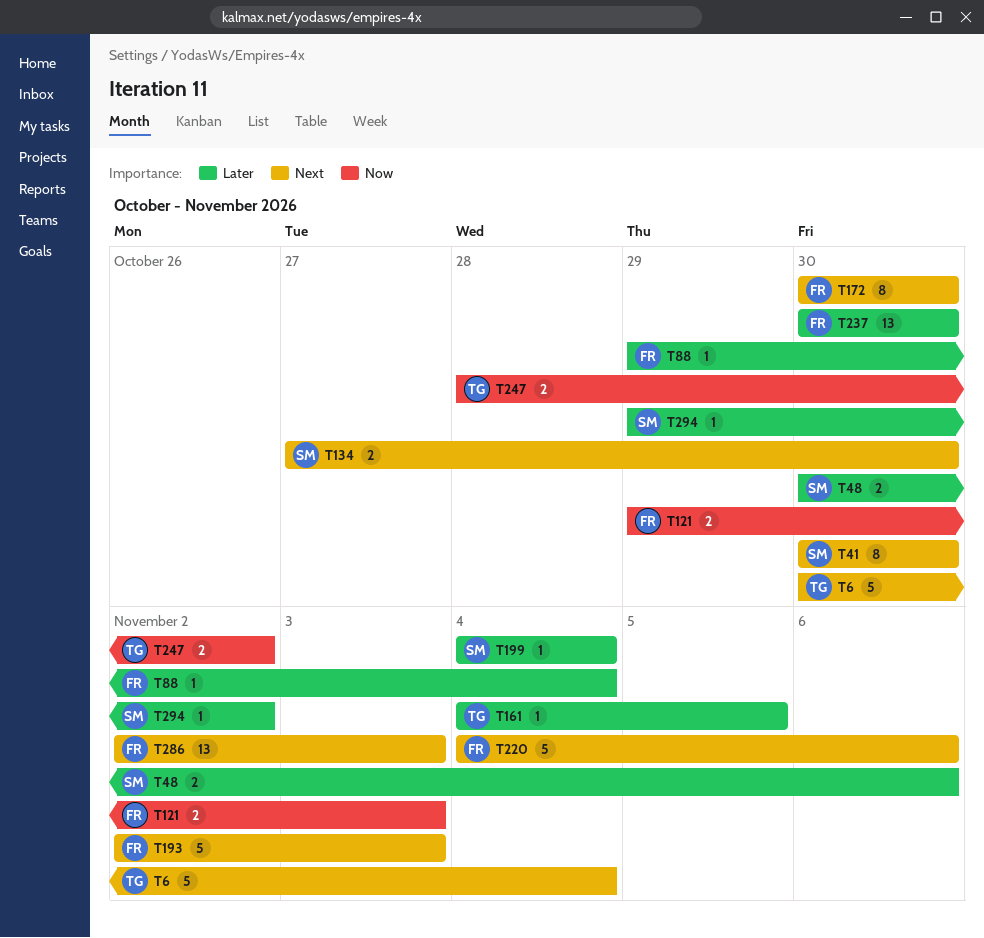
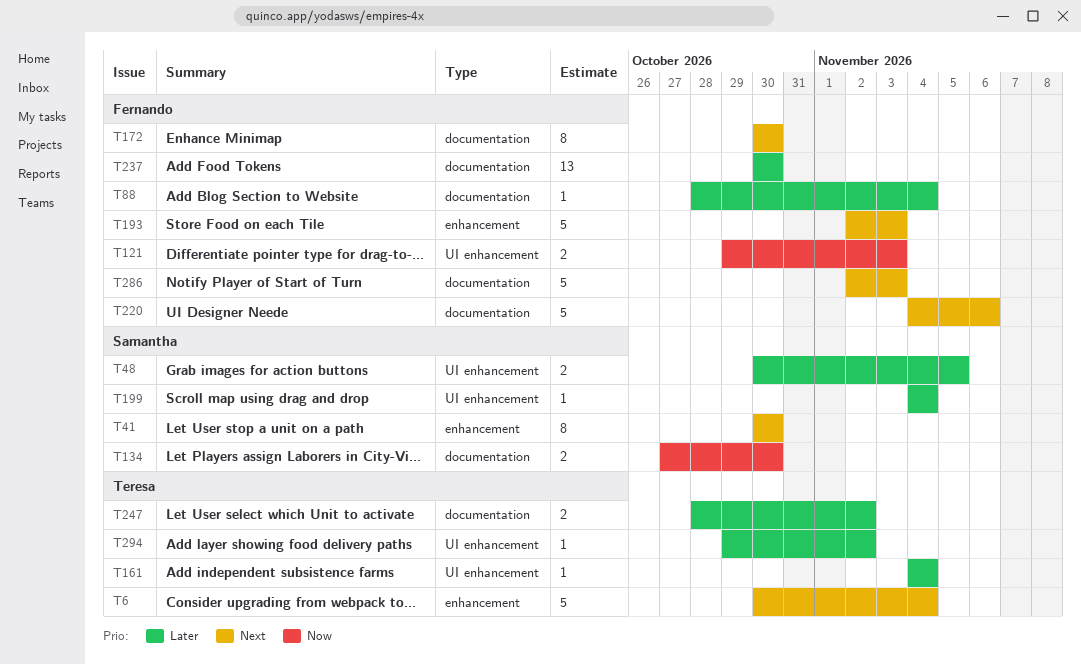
T48, due: Nov 6 -> Nov 5
T88, start: Oct 29 -> Oct 28
T134, priority: Next -> Now
T161, due: Nov 5 -> Nov 4
T247, priority: Now -> Later
T286, estimate: 13 -> 5
T294, owner: Samantha -> Teresa

